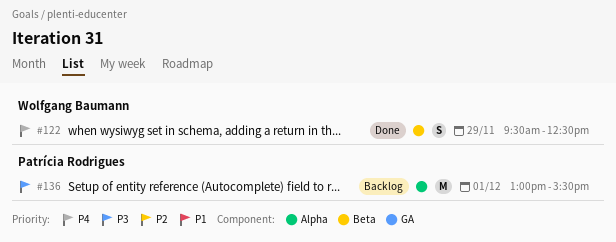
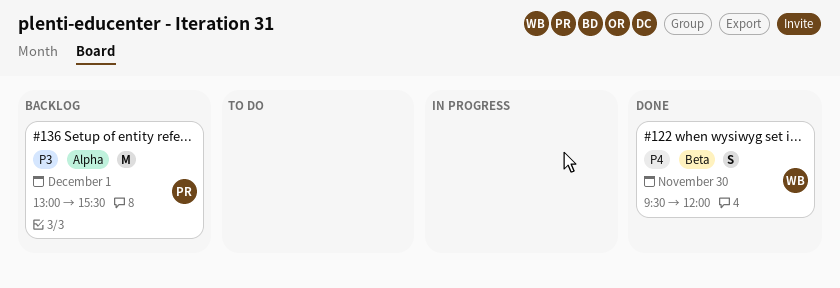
#122, day: Nov 29 -> Nov 30
#122, ends: 12:30 -> 12:00

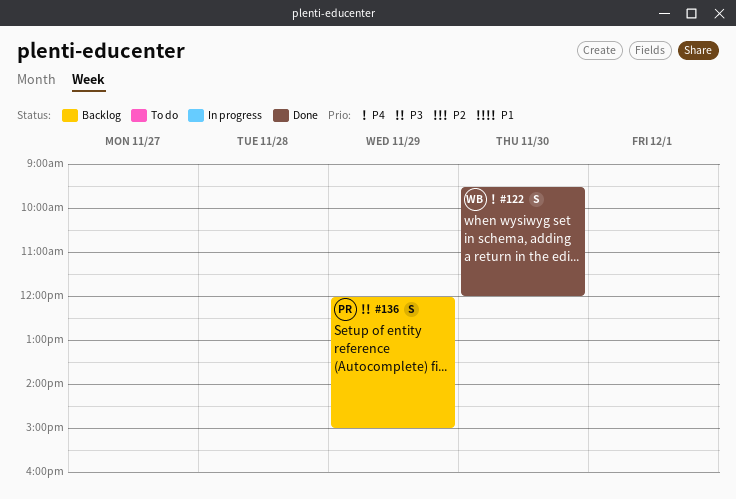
#136, estimate: M -> S
#136, day: Dec 1 -> Nov 29
#136, begins: 13:00 -> 12:00
#136, ends: 15:30 -> 15:00

